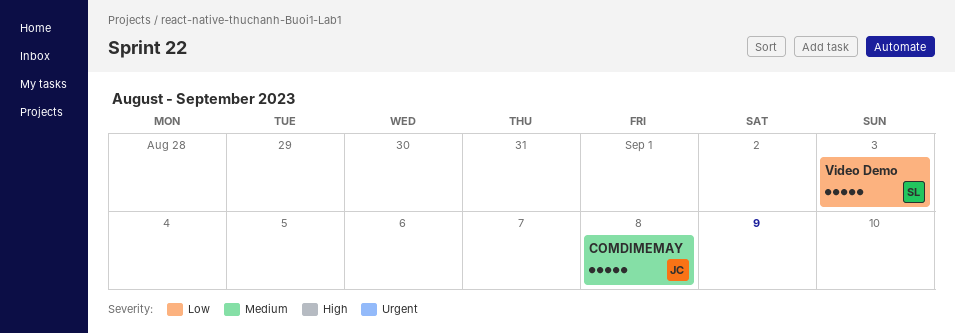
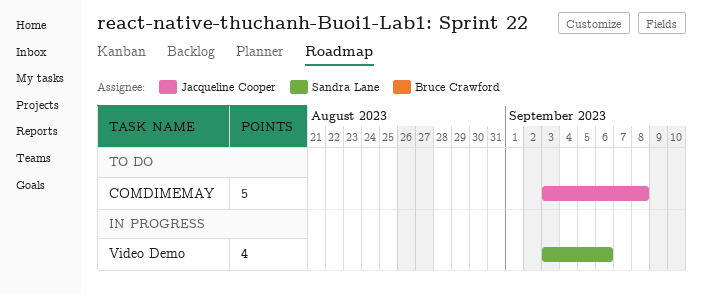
Video Demo, estimate: 5 -> 4
Video Demo, due: Sep 3 -> Sep 6

